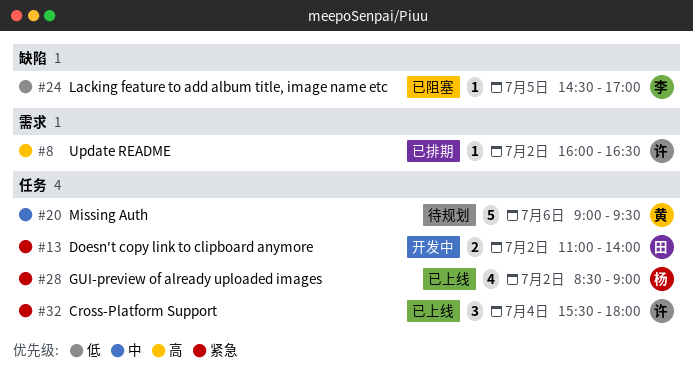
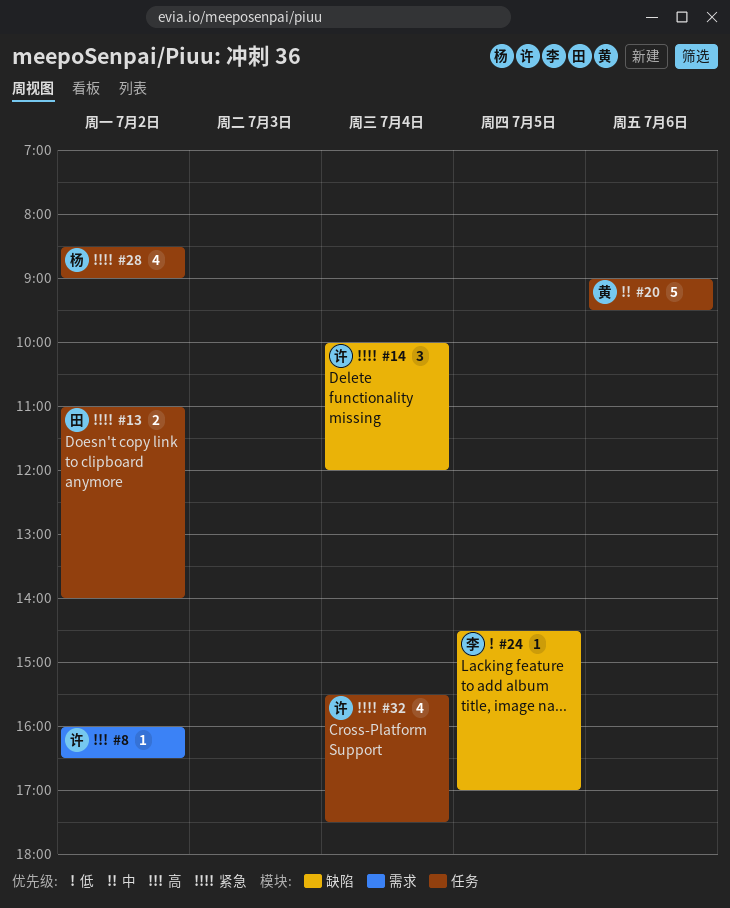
#14: none -> present
#32, estimate: 3 -> 4
#32, ends: 18:00 -> 17:30

